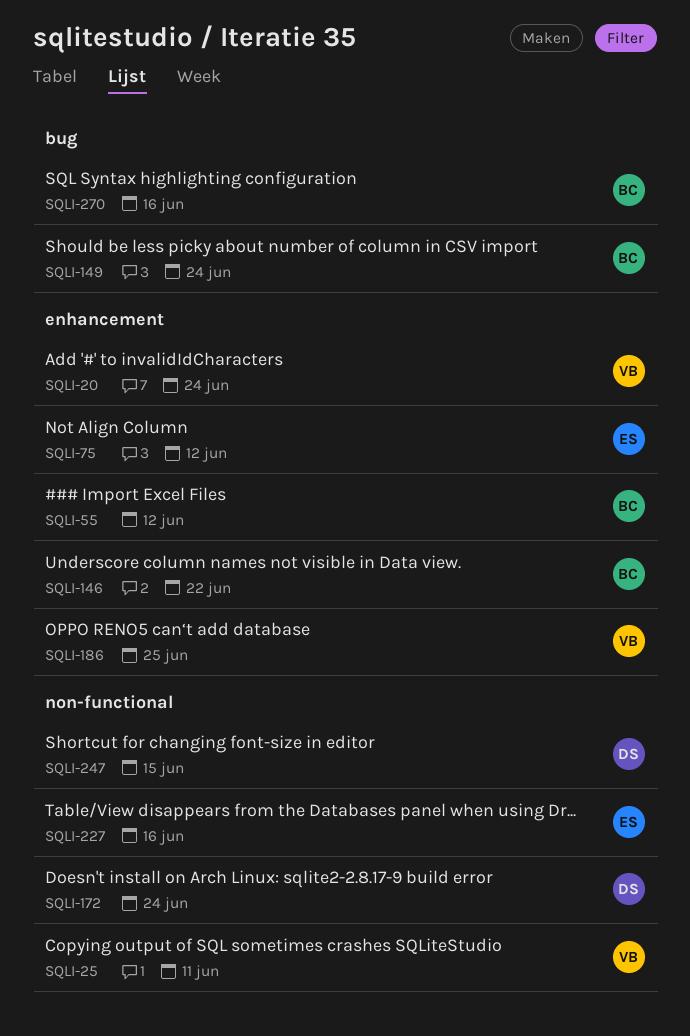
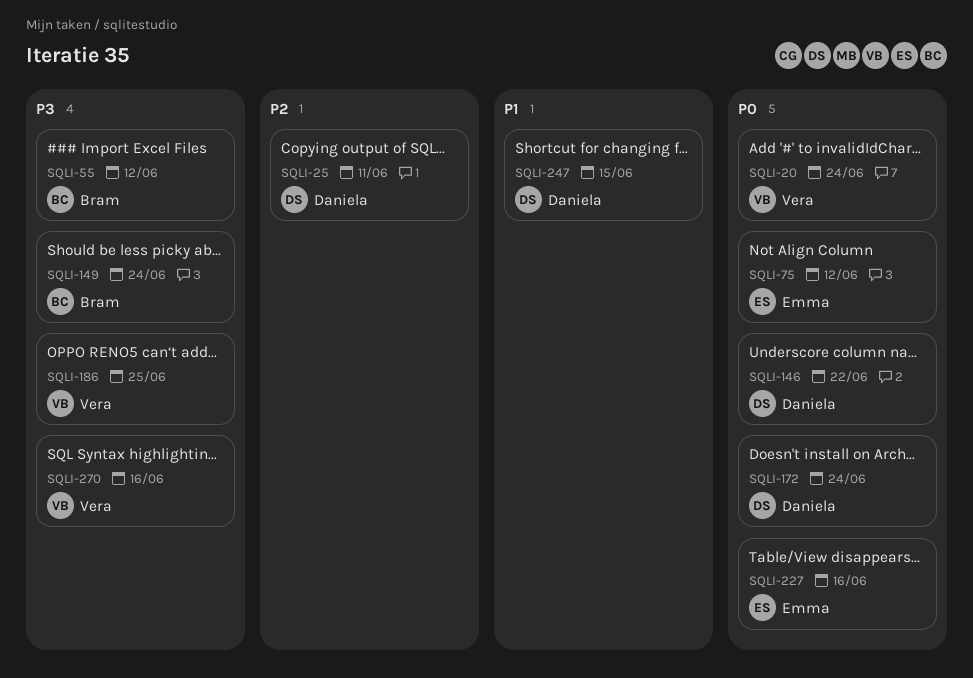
SQLI-25, owner: Vera -> Daniela
SQLI-146, owner: Bram -> Daniela
SQLI-270, owner: Bram -> Vera

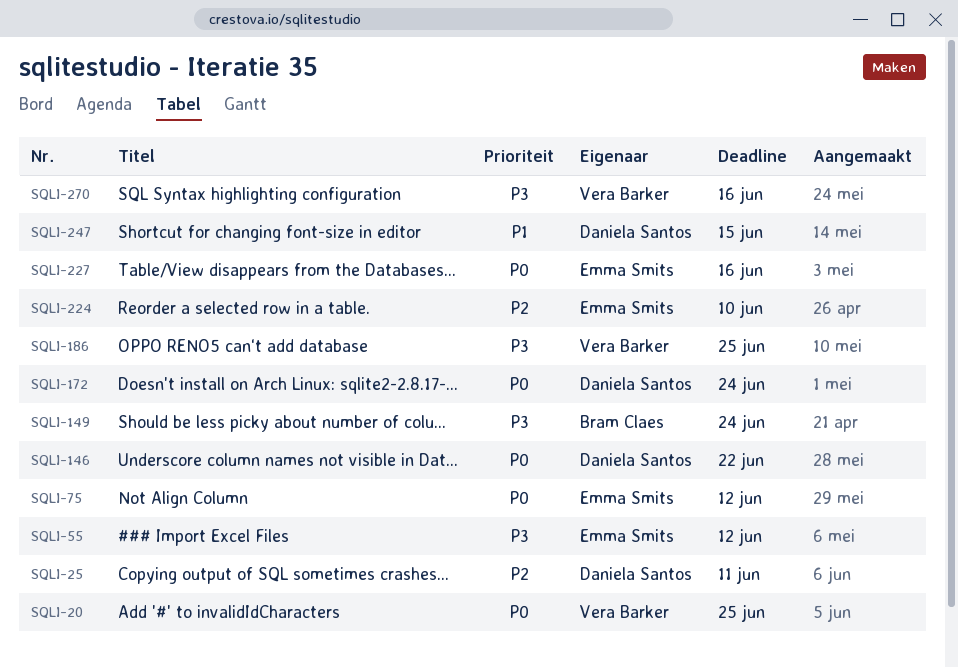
SQLI-20, due: Jun 24 -> Jun 25
SQLI-55, owner: Bram Claes -> Emma Smits
SQLI-224: none -> present

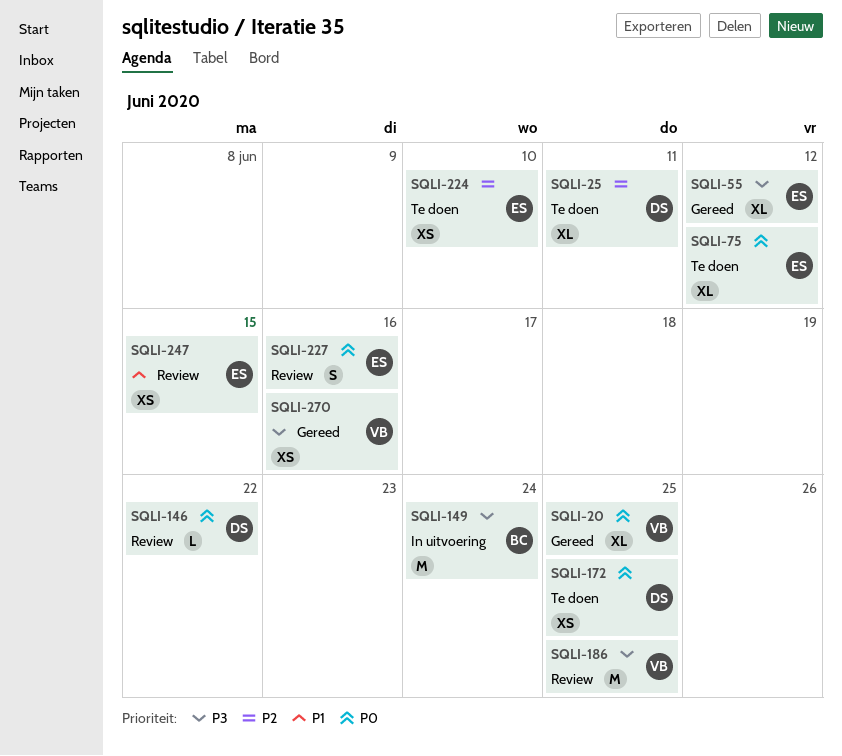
SQLI-172, due: Jun 24 -> Jun 25
SQLI-247, owner: Daniela Santos -> Emma Smits

